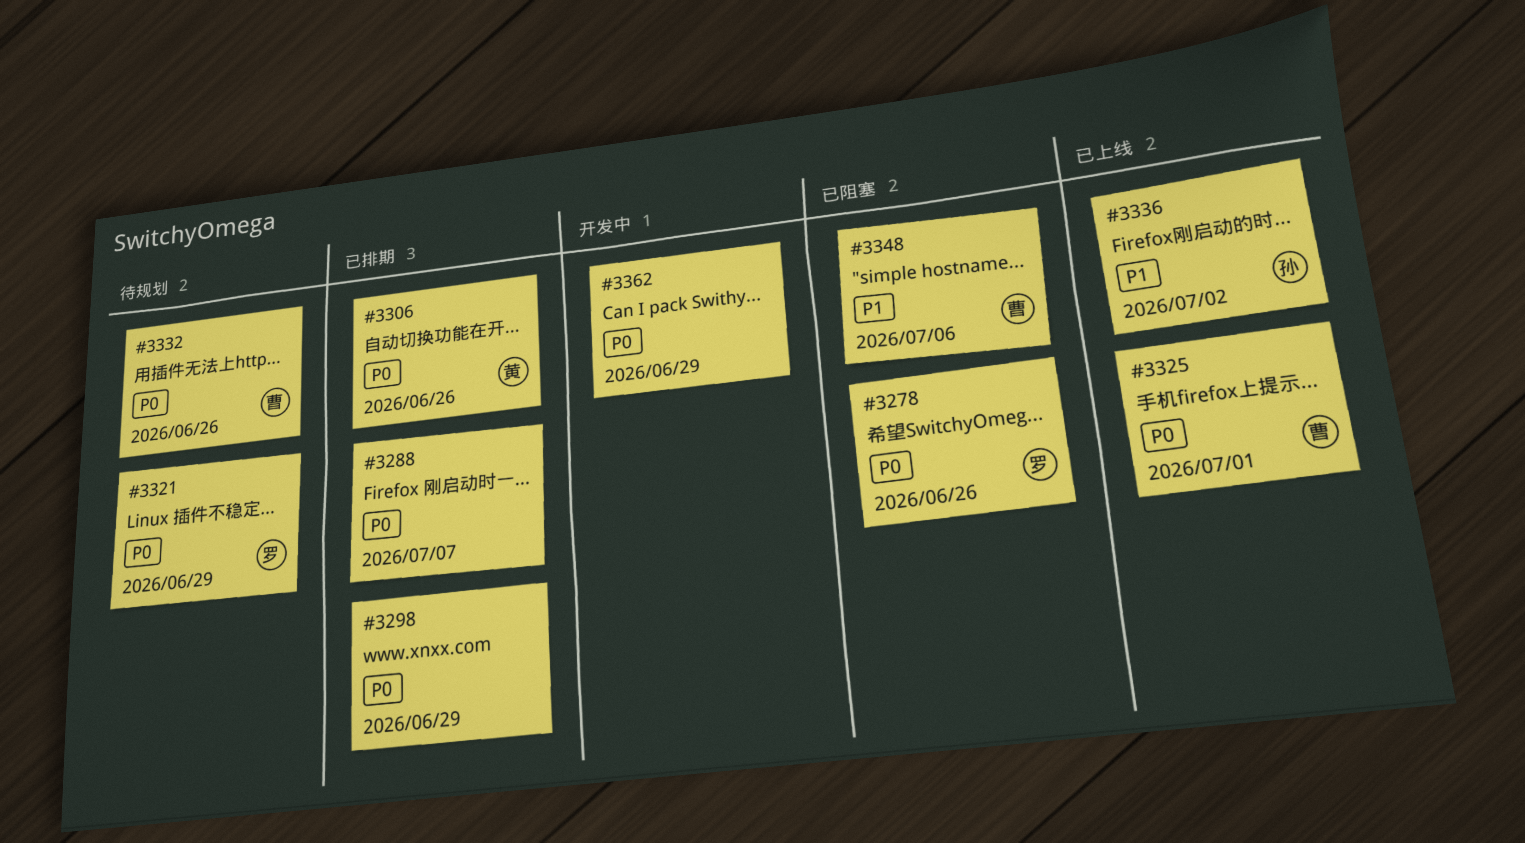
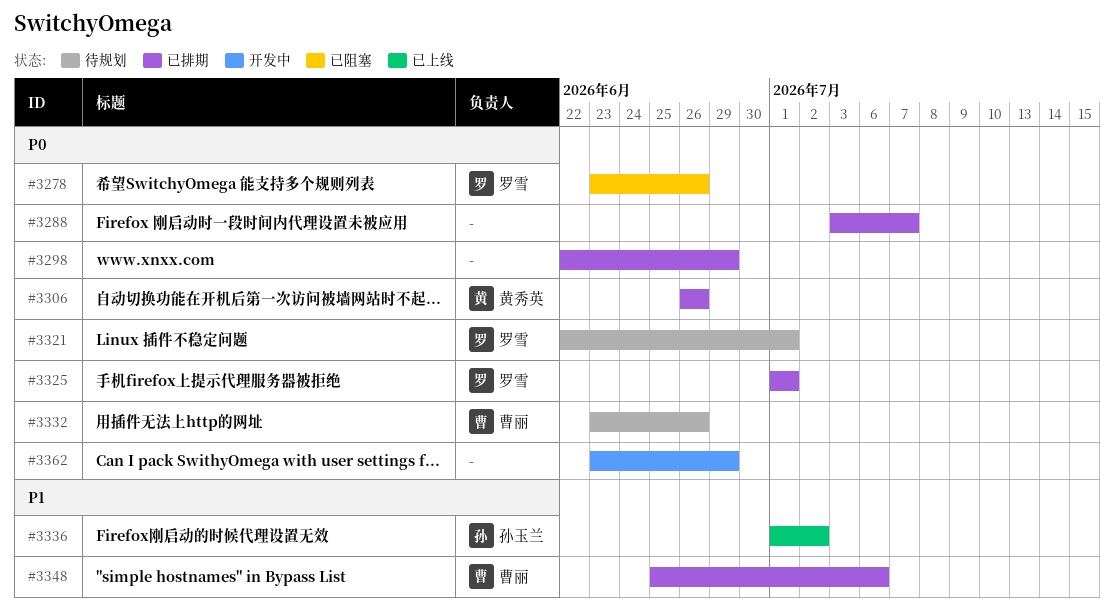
#3321, due: Jun 29 -> Jul 1
#3325, status: 已上线 -> 已排期
#3325, owner: 曹丽 -> 罗雪
#3348, status: 已阻塞 -> 已排期

